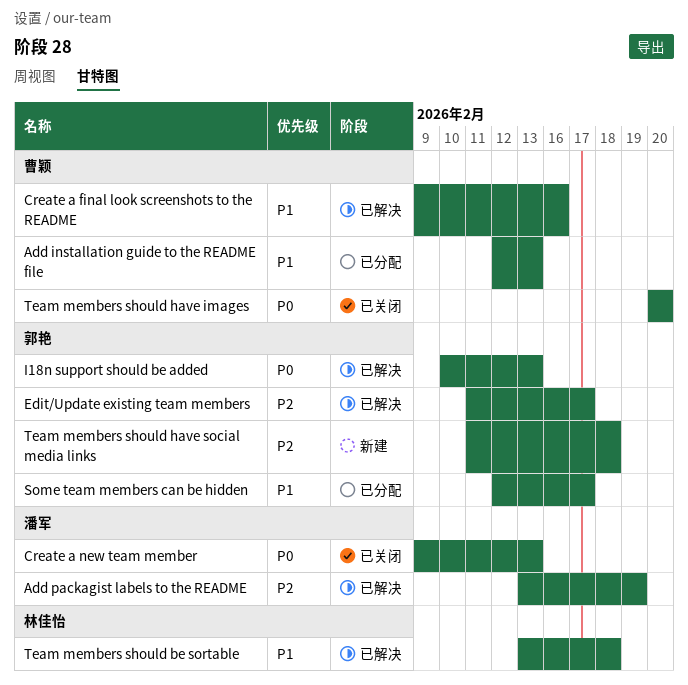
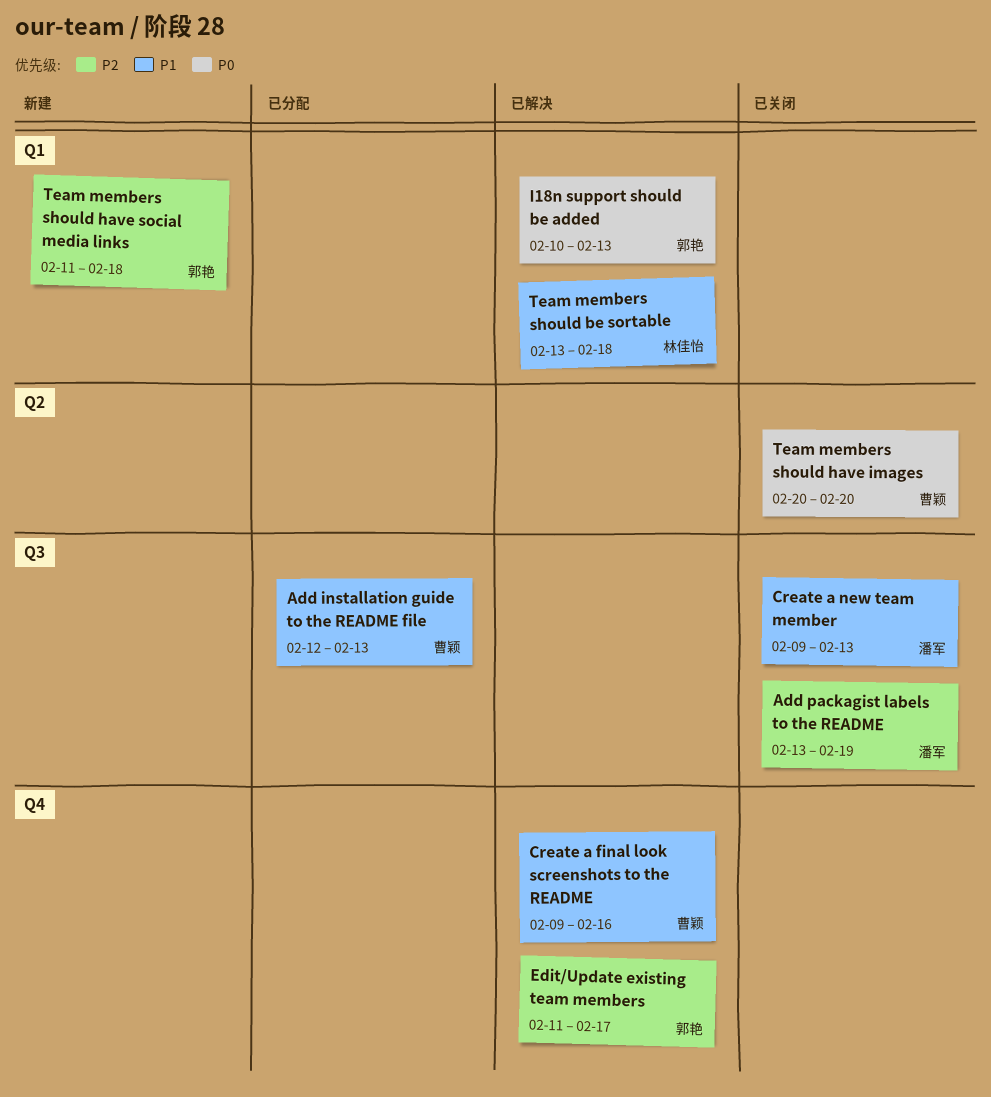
Add packagist labels to the README, status: 已解决 -> 已关闭
Create a new team member, priority: P0 -> P1
Some team members can be hidden: present -> none

